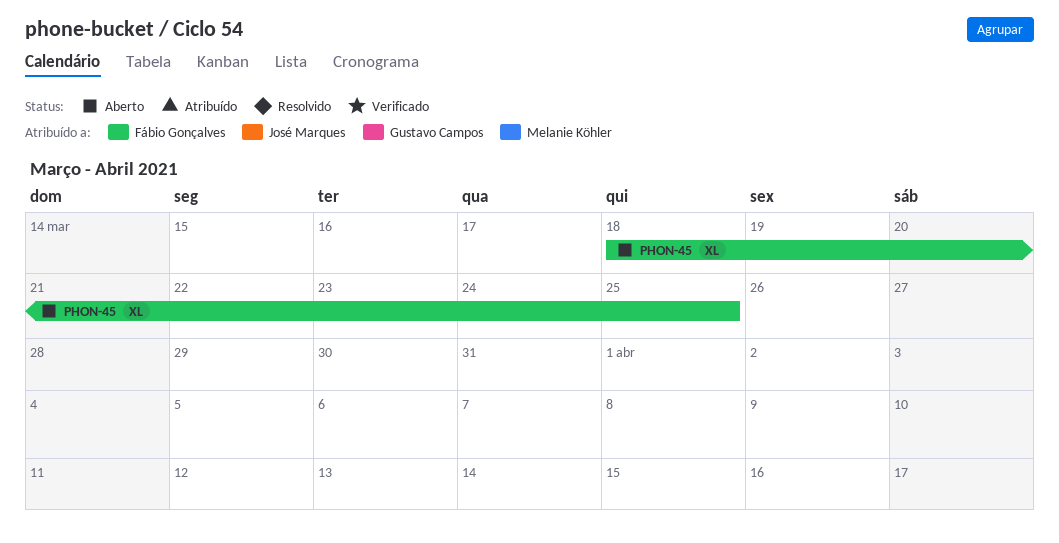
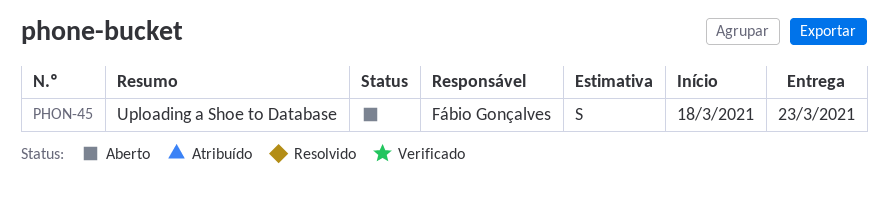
PHON-45, estimate: XL -> S
PHON-45, due: Mar 25 -> Mar 23

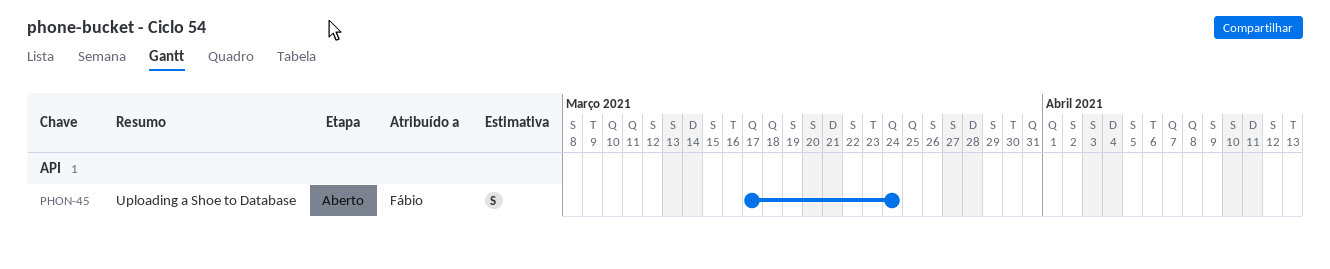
PHON-45, start: Mar 18 -> Mar 17
PHON-45, due: Mar 23 -> Mar 24

